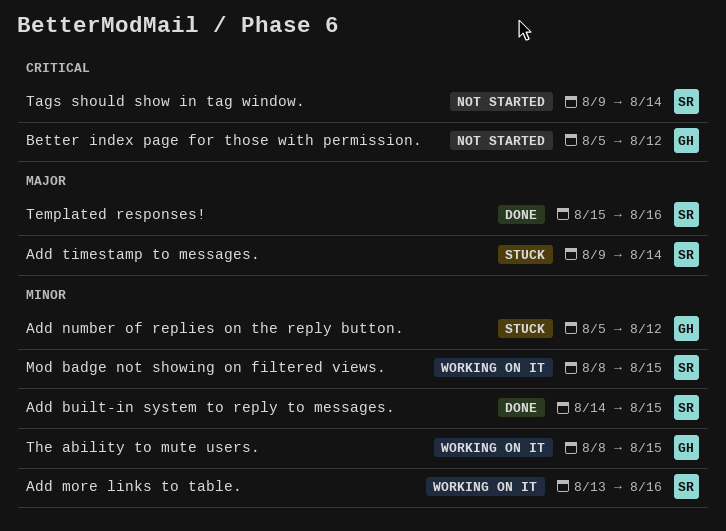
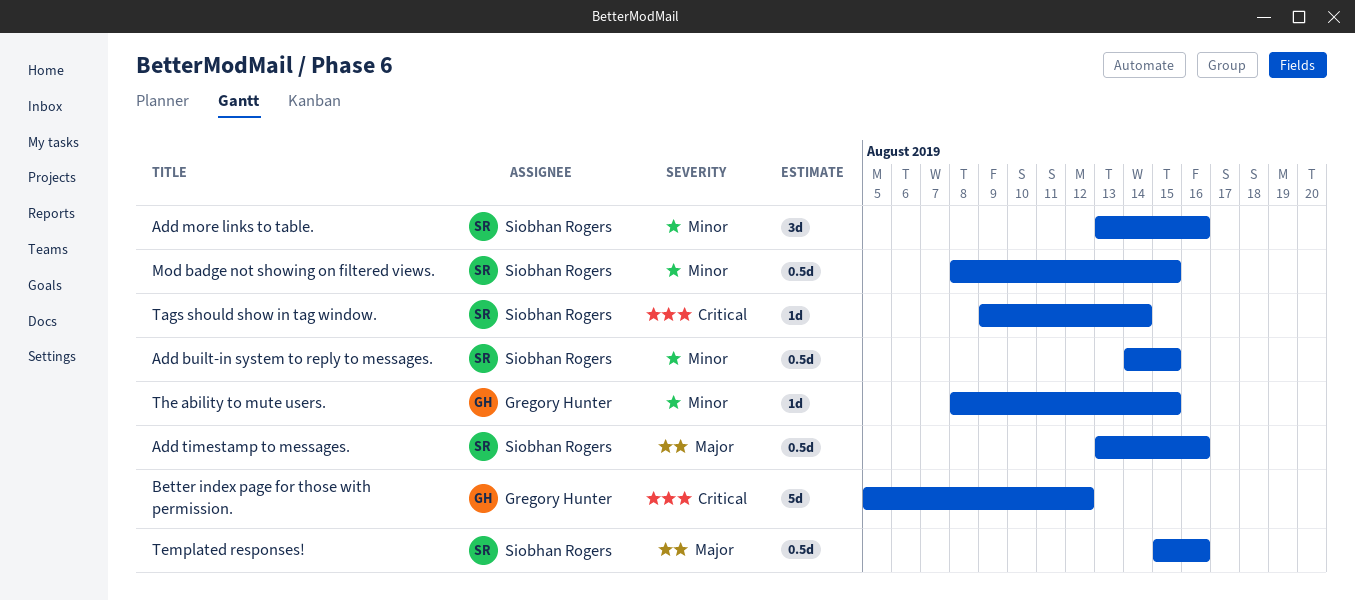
Add number of replies on the reply button.: present -> none
Add timestamp to messages., start: Aug 9 -> Aug 13
Add timestamp to messages., due: Aug 14 -> Aug 16

